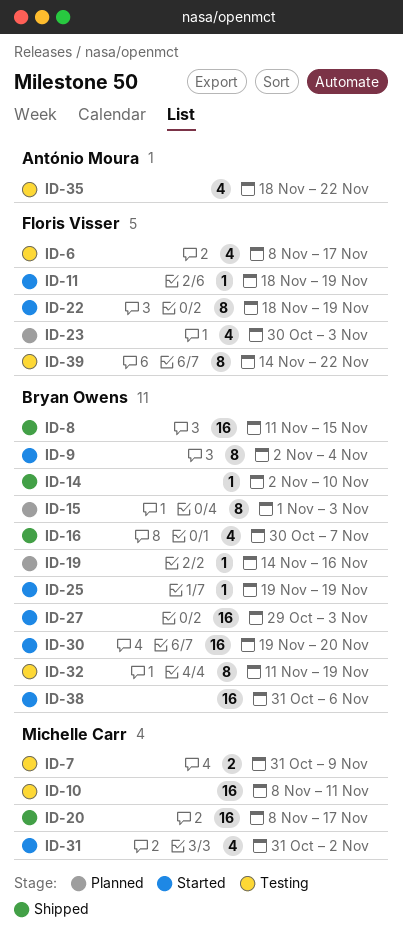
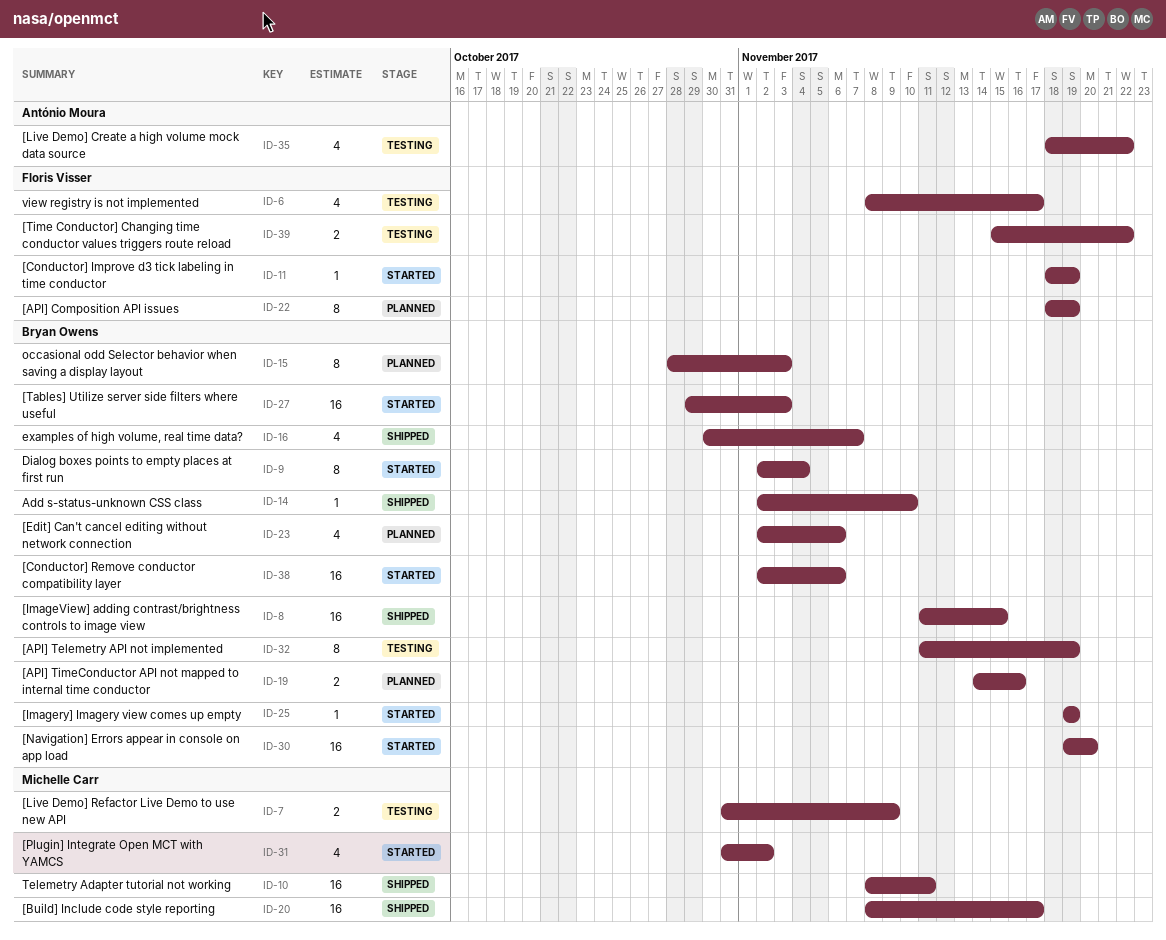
ID-10, status: Testing -> Shipped
ID-15, start: Nov 1 -> Oct 28
ID-19, estimate: 1 -> 2
ID-22, status: Started -> Planned
ID-23, owner: Floris Visser -> Bryan Owens
ID-23, start: Oct 30 -> Nov 2
ID-23, due: Nov 3 -> Nov 6
ID-38, start: Oct 31 -> Nov 2
ID-39, estimate: 8 -> 2
ID-39, start: Nov 14 -> Nov 15

